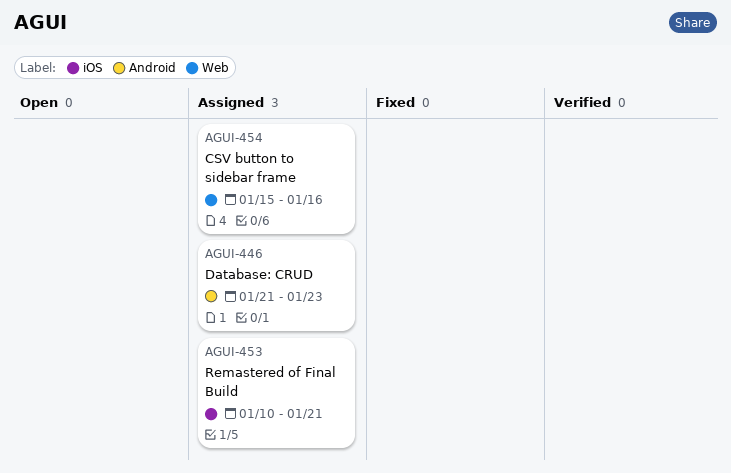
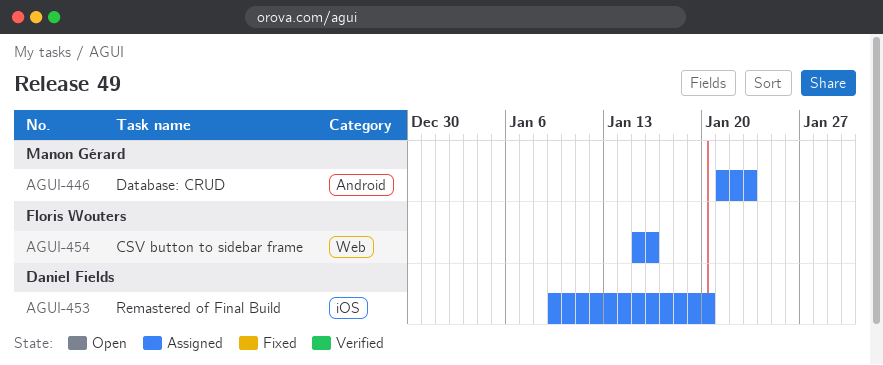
AGUI-453, start: Jan 10 -> Jan 9
AGUI-453, due: Jan 21 -> Jan 20

